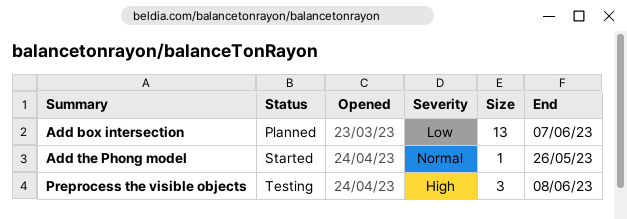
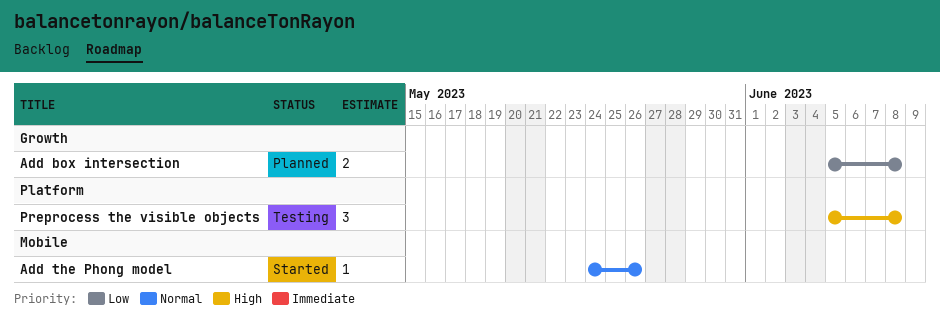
Add box intersection, estimate: 13 -> 2
Add box intersection, due: Jun 7 -> Jun 8

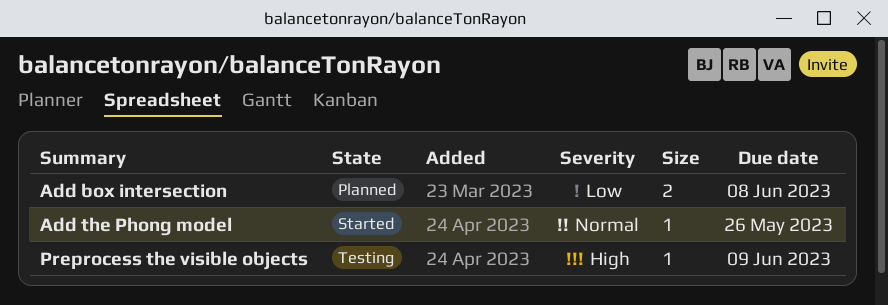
Preprocess the visible objects, estimate: 3 -> 1
Preprocess the visible objects, due: Jun 8 -> Jun 9

